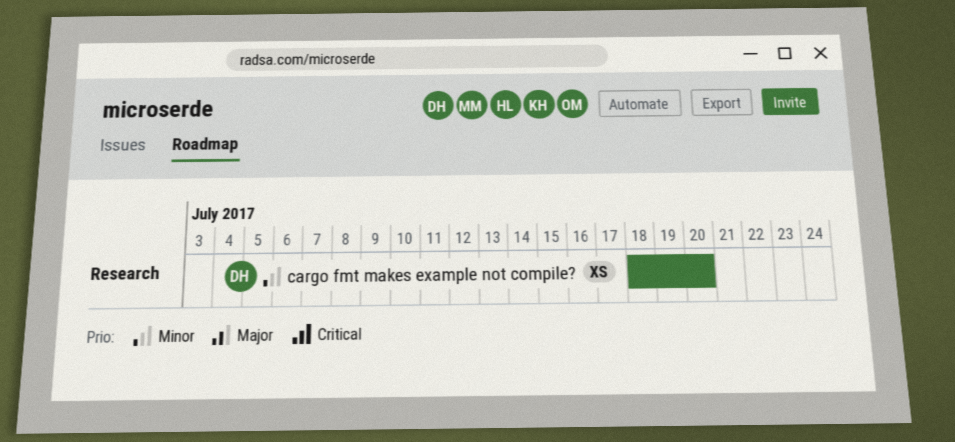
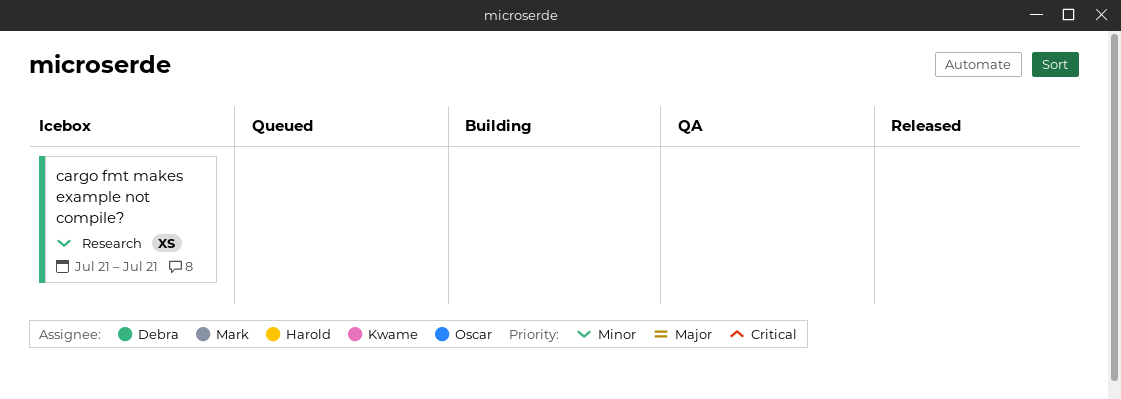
cargo fmt makes example not compile?, start: Jul 18 -> Jul 21
cargo fmt makes example not compile?, due: Jul 20 -> Jul 21

